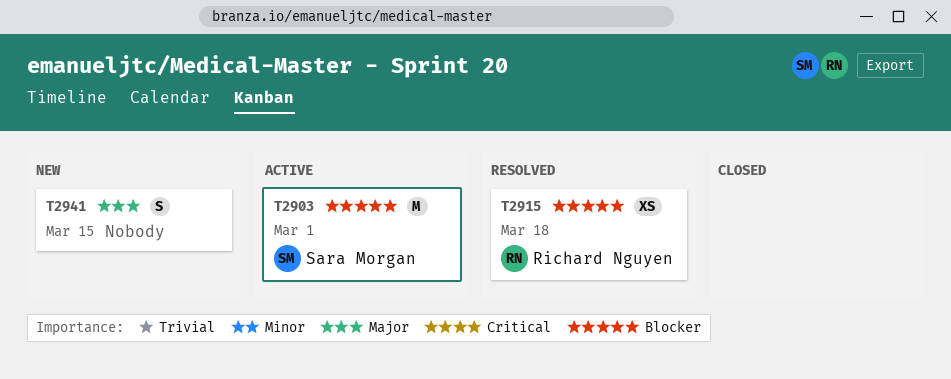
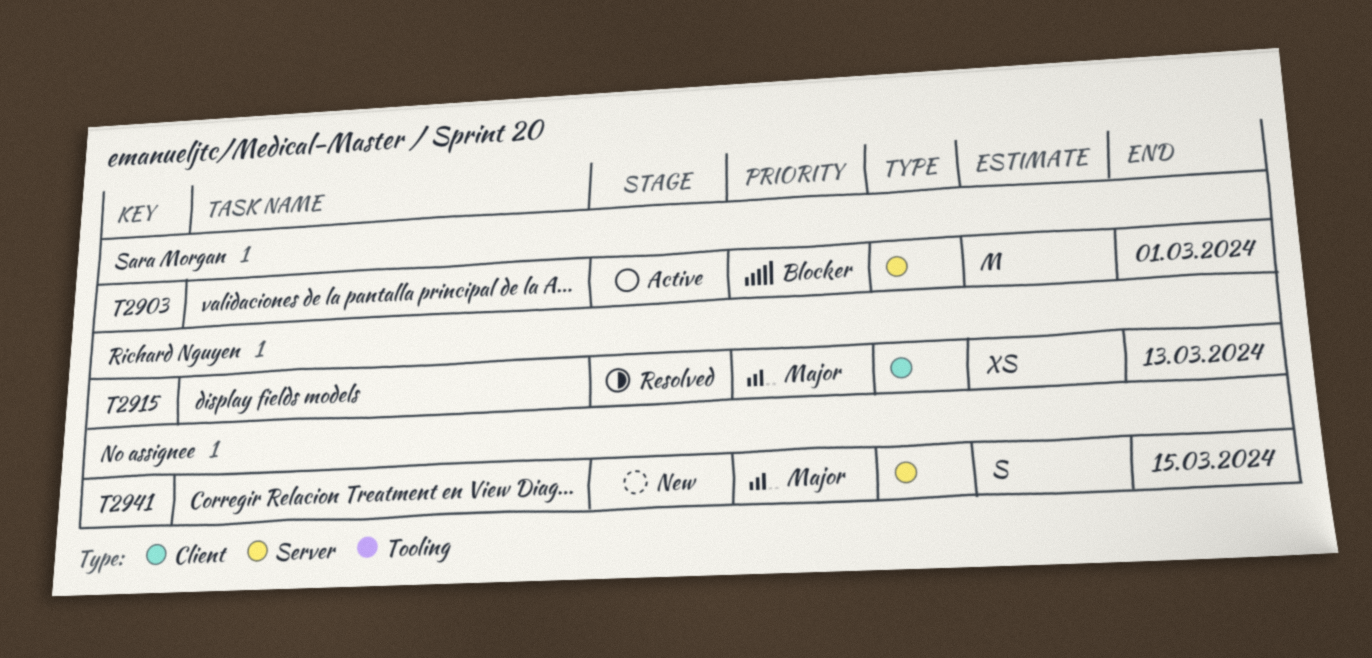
T2915, priority: Blocker -> Major
T2915, due: Mar 18 -> Mar 13

